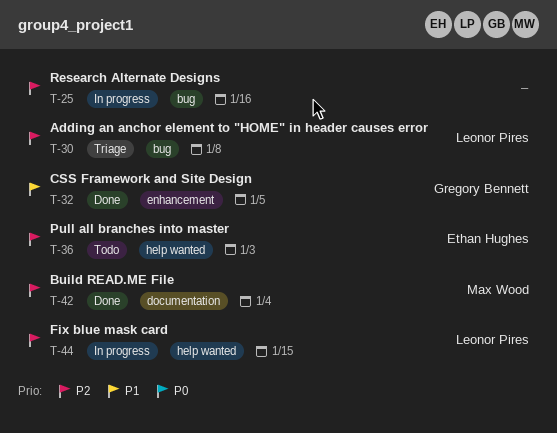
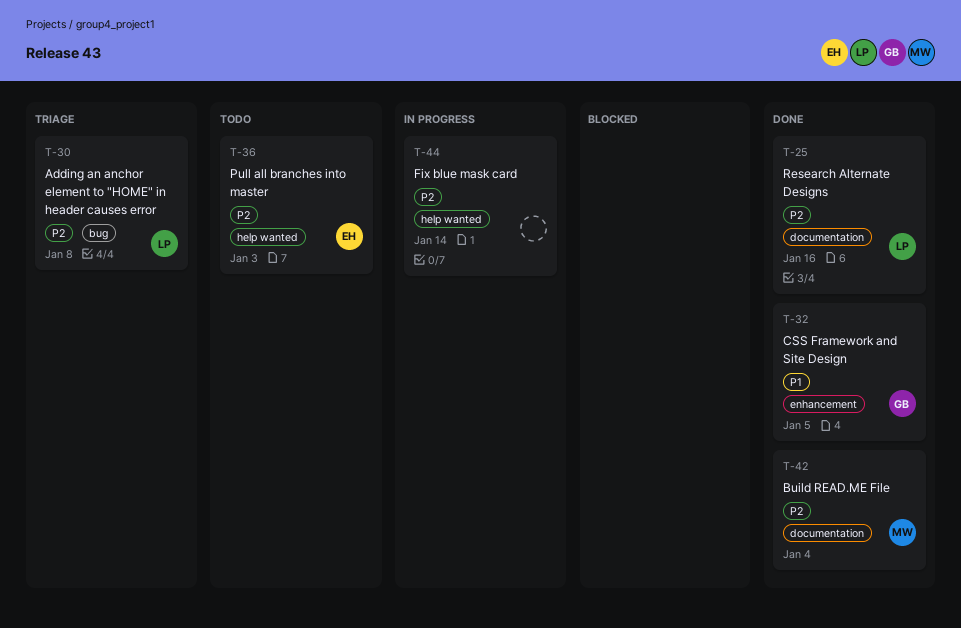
T-25, status: In progress -> Done
T-25, owner: none -> Leonor Pires
T-25, label: bug -> documentation
T-44, owner: Leonor Pires -> none
T-44, due: Jan 15 -> Jan 14

